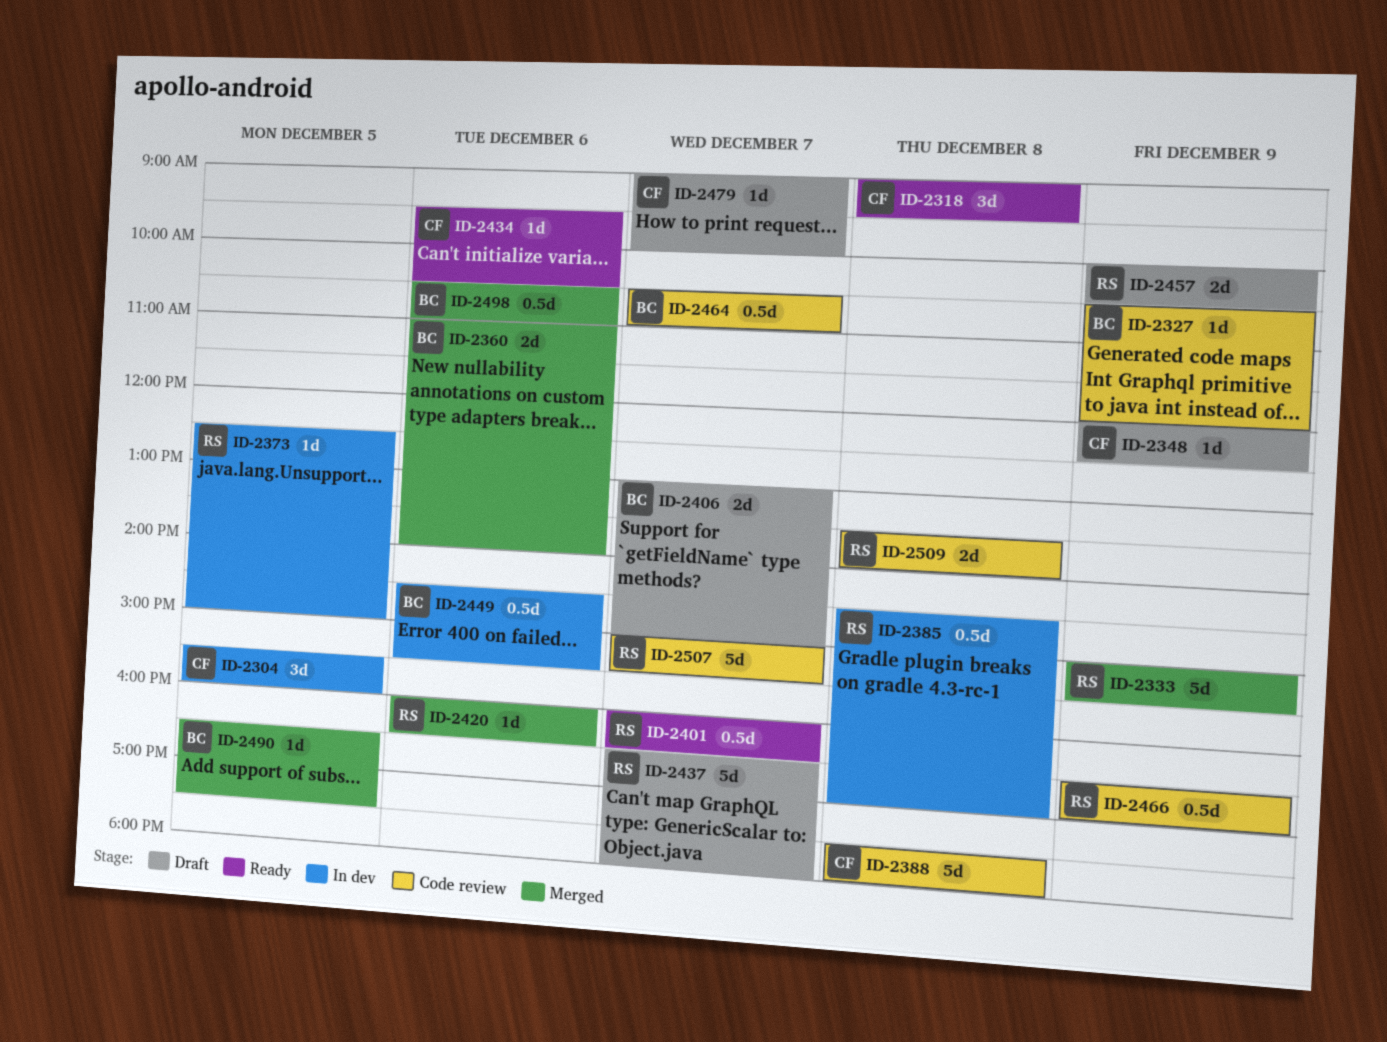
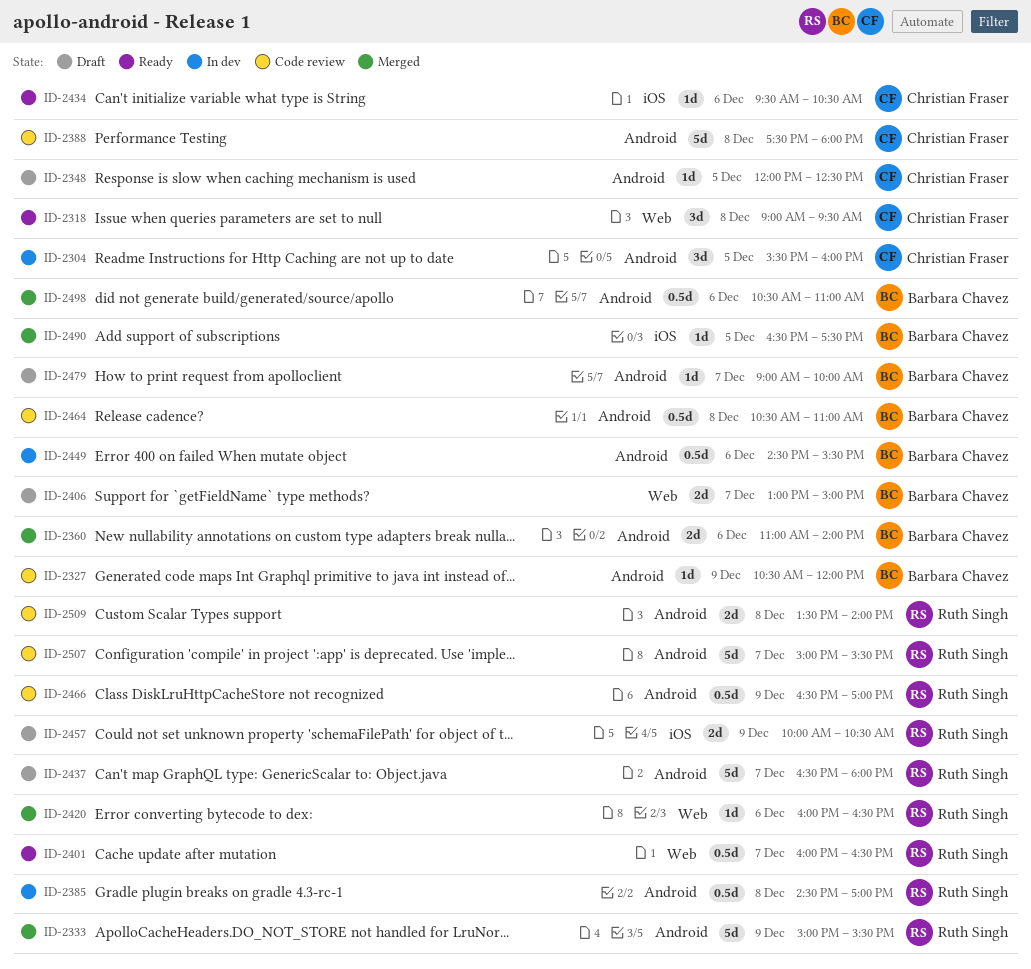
ID-2348, day: Dec 9 -> Dec 5
ID-2373: present -> none
ID-2464, day: Dec 7 -> Dec 8
ID-2479, owner: Christian Fraser -> Barbara Chavez

